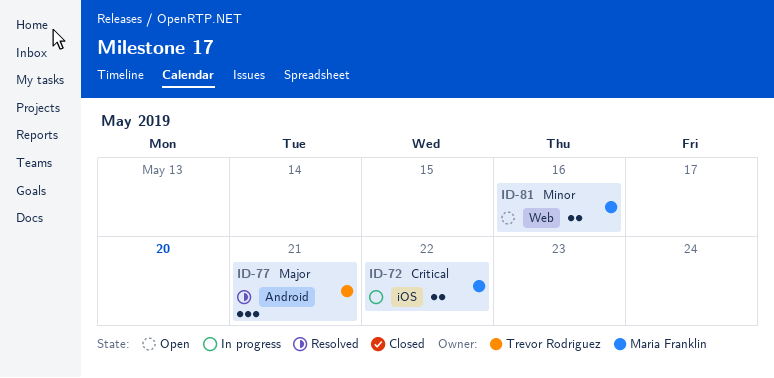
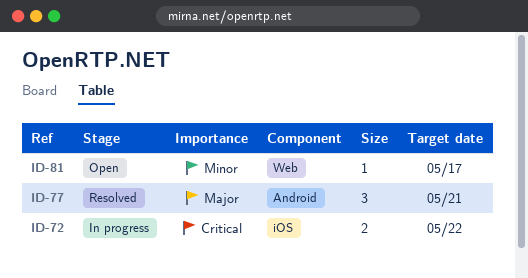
ID-81, estimate: 2 -> 1
ID-81, due: May 16 -> May 17

